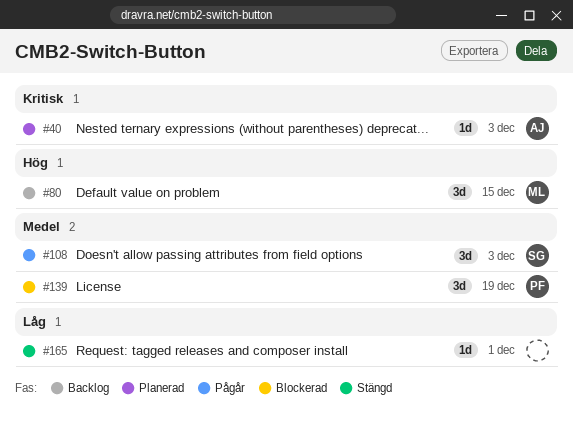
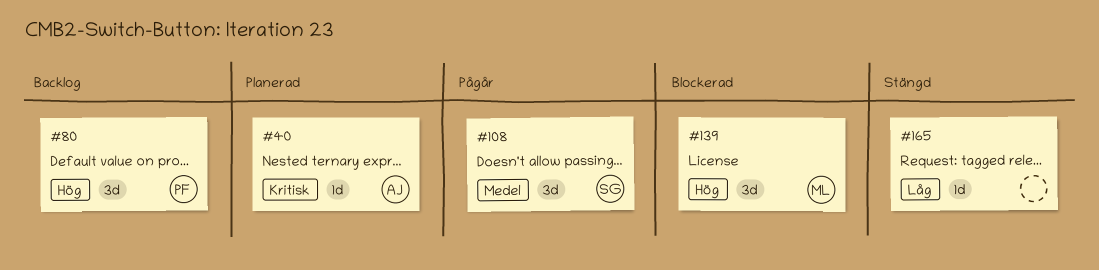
#80, owner: ML -> PF
#139, owner: PF -> ML
#139, priority: Medel -> Hög

